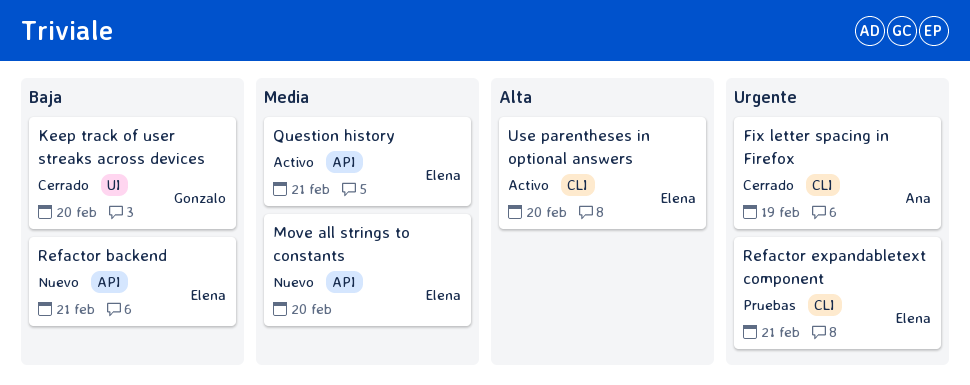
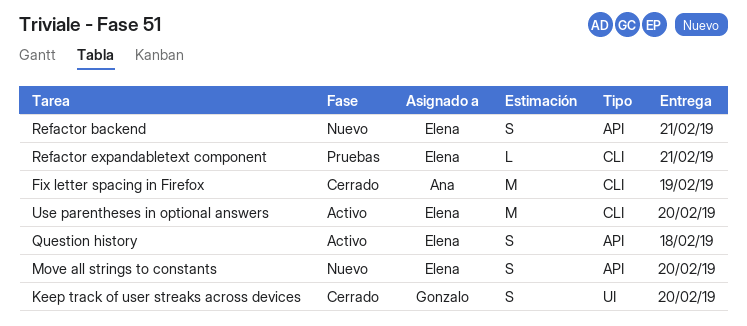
Question history, due: Feb 21 -> Feb 18

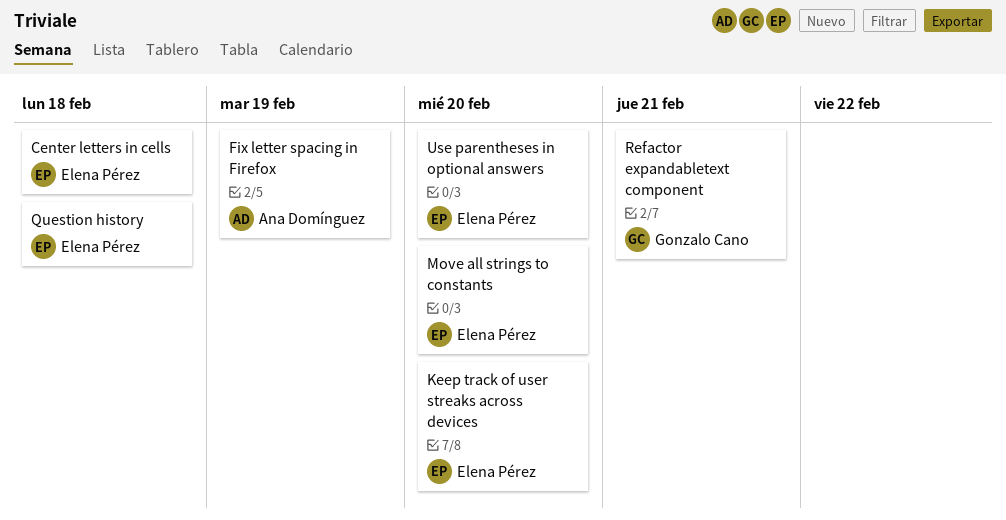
Center letters in cells: none -> present
Keep track of user streaks across devices, owner: Gonzalo Cano -> Elena Pérez
Refactor backend: present -> none
Refactor expandabletext component, owner: Elena Pérez -> Gonzalo Cano

